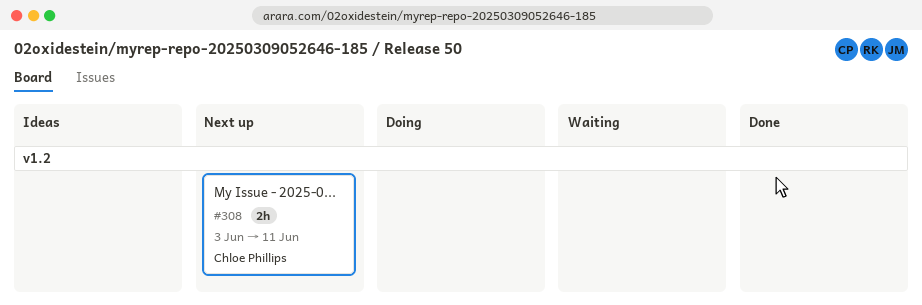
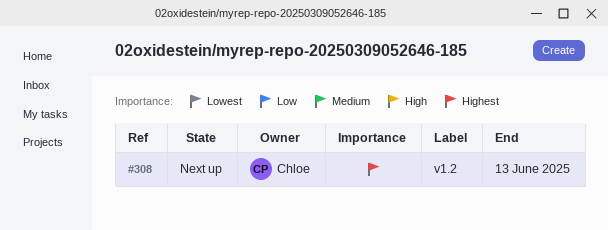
#308, due: Jun 11 -> Jun 13

